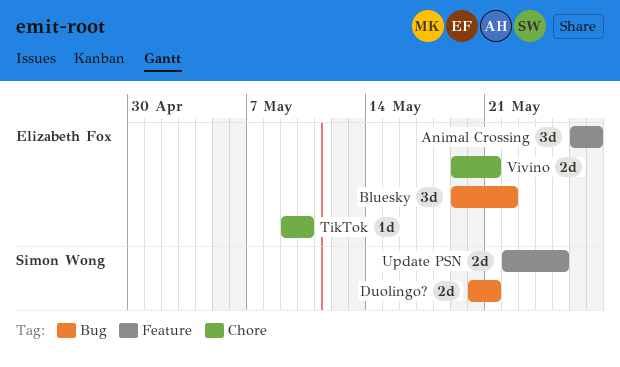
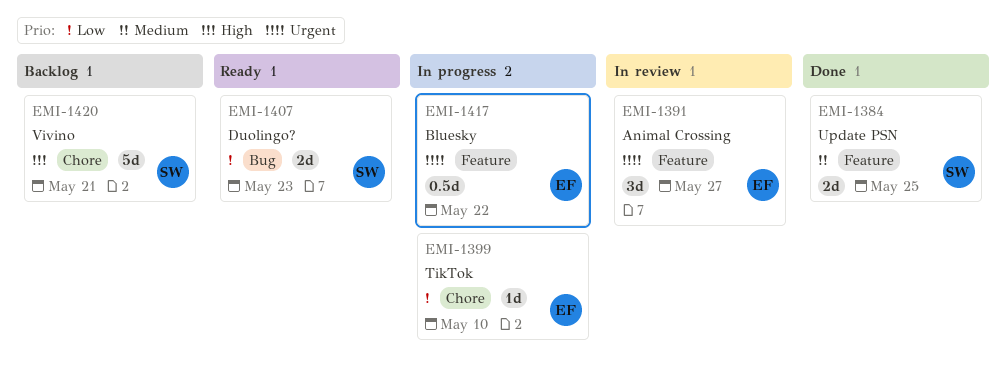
Bluesky, label: Bug -> Feature
Bluesky, estimate: 3d -> 0.5d
Duolingo?, due: May 21 -> May 23
Vivino, owner: Elizabeth Fox -> Simon Wong
Vivino, estimate: 2d -> 5d

